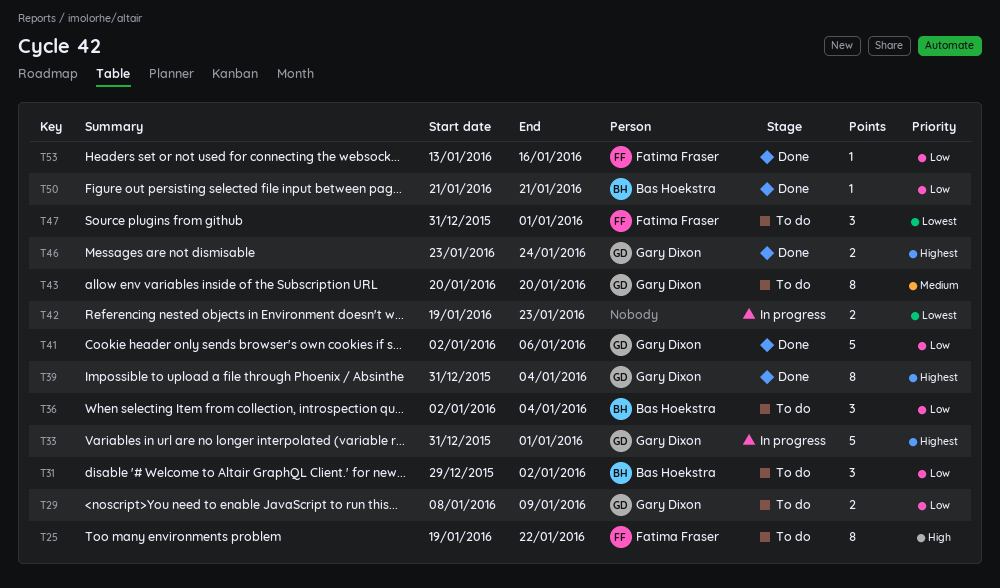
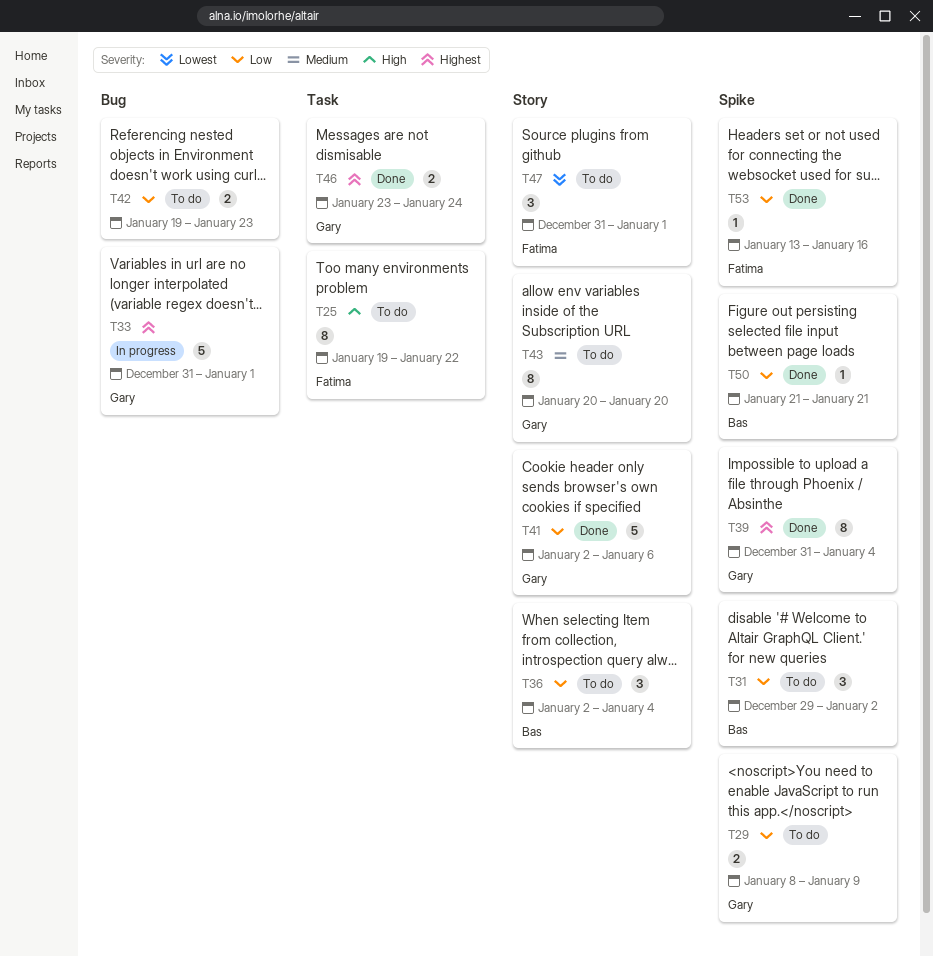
T42, status: In progress -> To do
T42, priority: Lowest -> Low

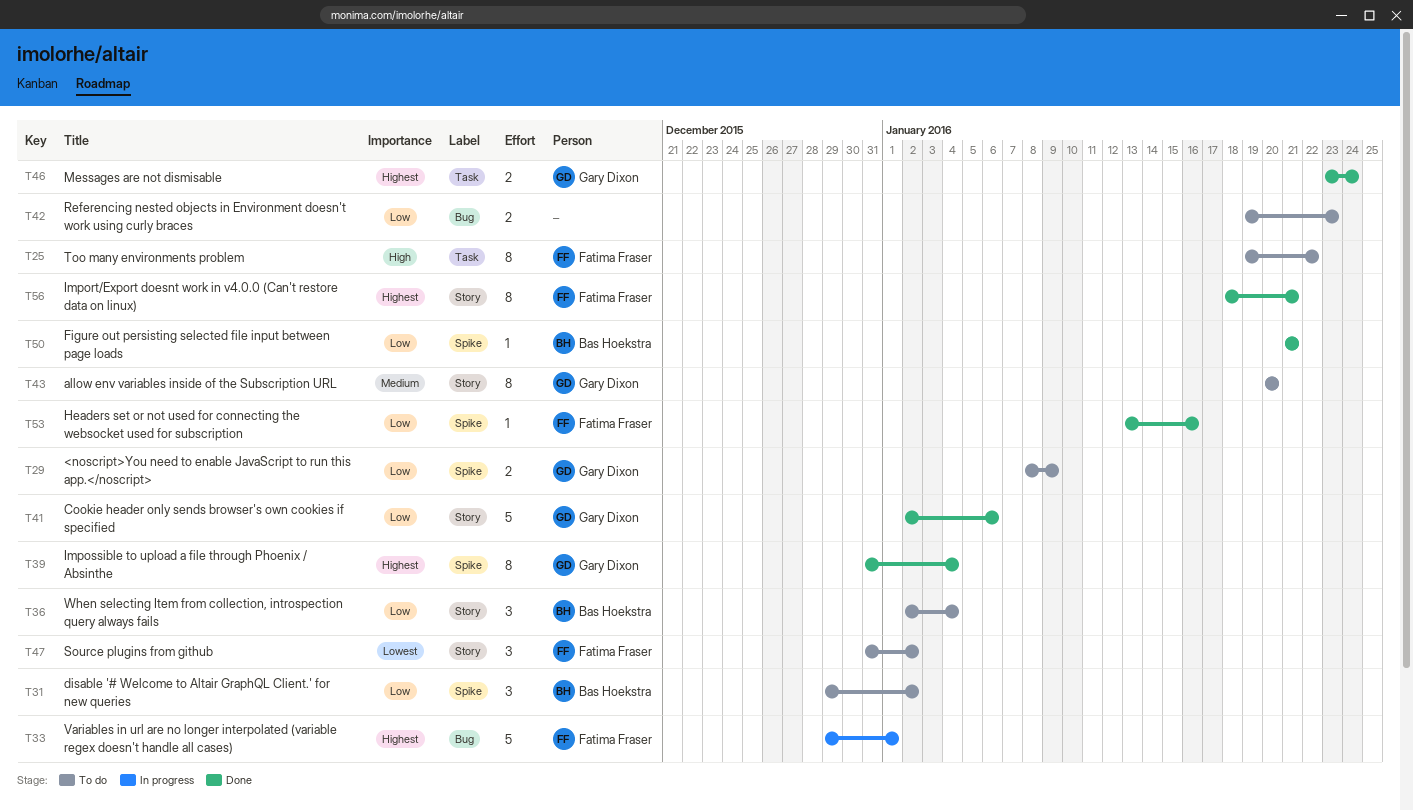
T33, owner: Gary Dixon -> Fatima Fraser
T33, start: Dec 31 -> Dec 29
T47, due: Jan 1 -> Jan 2
T56: none -> present

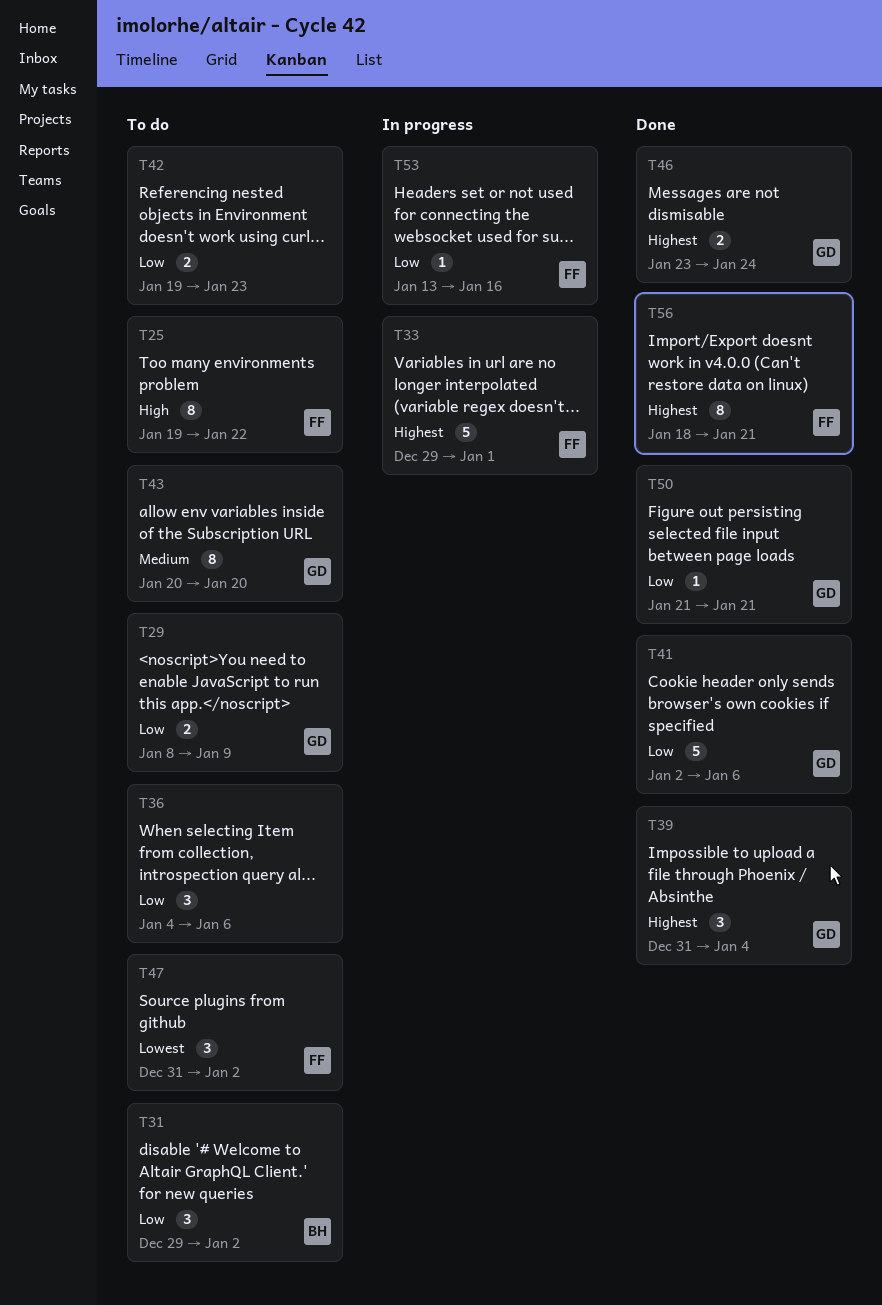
T36, owner: Bas Hoekstra -> none
T36, start: Jan 2 -> Jan 4
T36, due: Jan 4 -> Jan 6
T39, estimate: 8 -> 3
T50, owner: Bas Hoekstra -> Gary Dixon
T53, status: Done -> In progress

